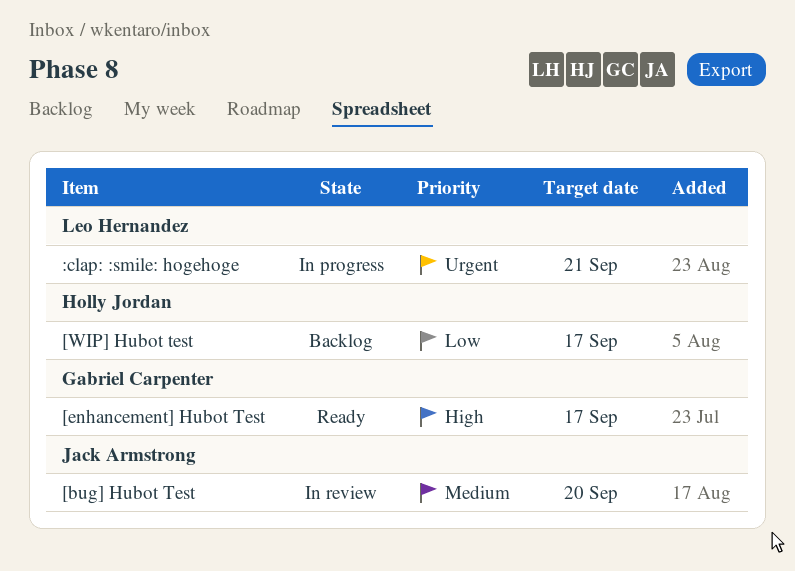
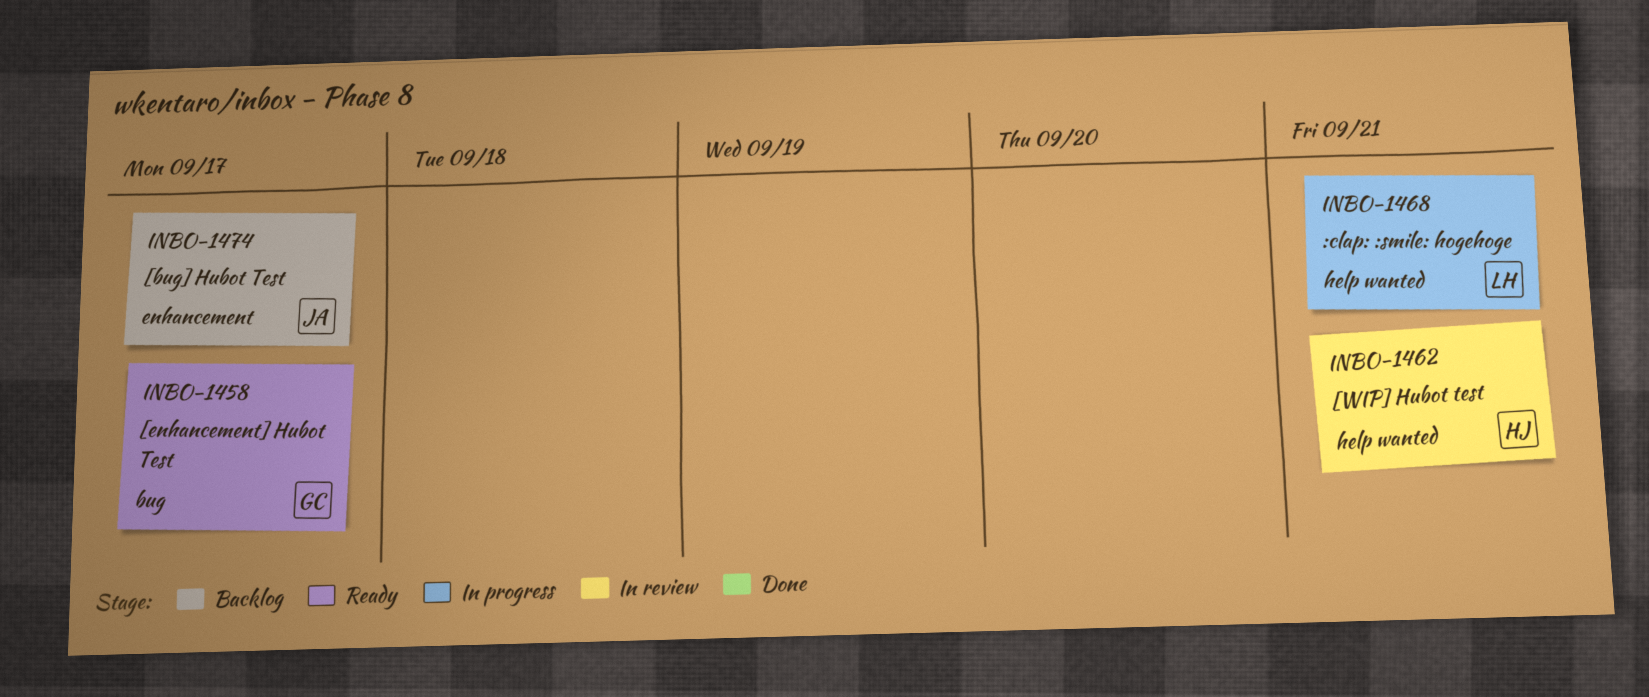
[bug] Hubot Test, status: In review -> Backlog
[bug] Hubot Test, due: Sep 20 -> Sep 17
[WIP] Hubot test, status: Backlog -> In review
[WIP] Hubot test, due: Sep 17 -> Sep 21

